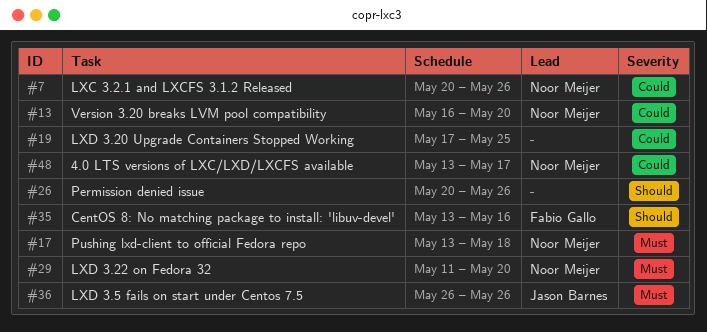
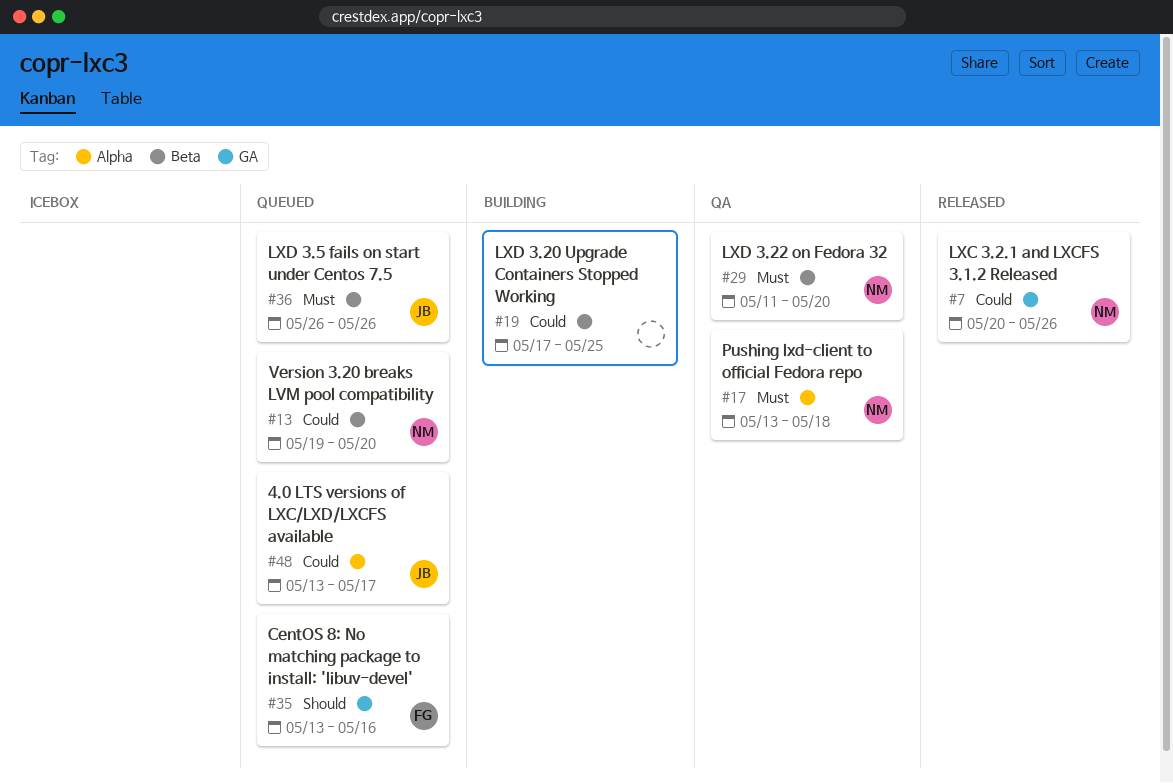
#13, start: May 16 -> May 19
#26: present -> none
#48, owner: Noor Meijer -> Jason Barnes

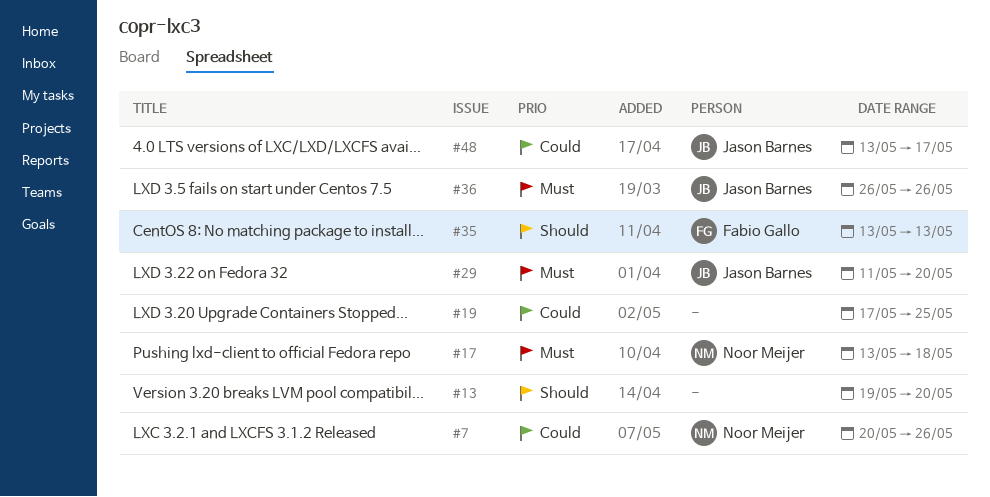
#13, owner: Noor Meijer -> none
#13, priority: Could -> Should
#29, owner: Noor Meijer -> Jason Barnes
#35, due: May 16 -> May 13

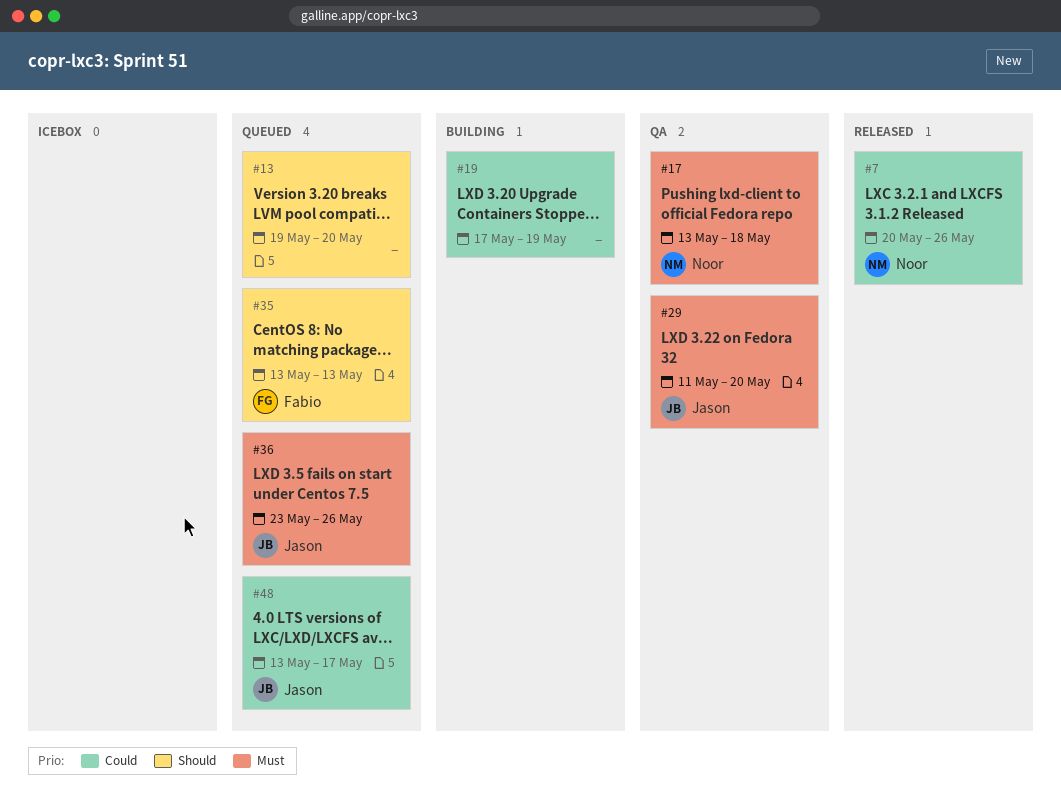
#19, due: May 25 -> May 19
#36, start: May 26 -> May 23

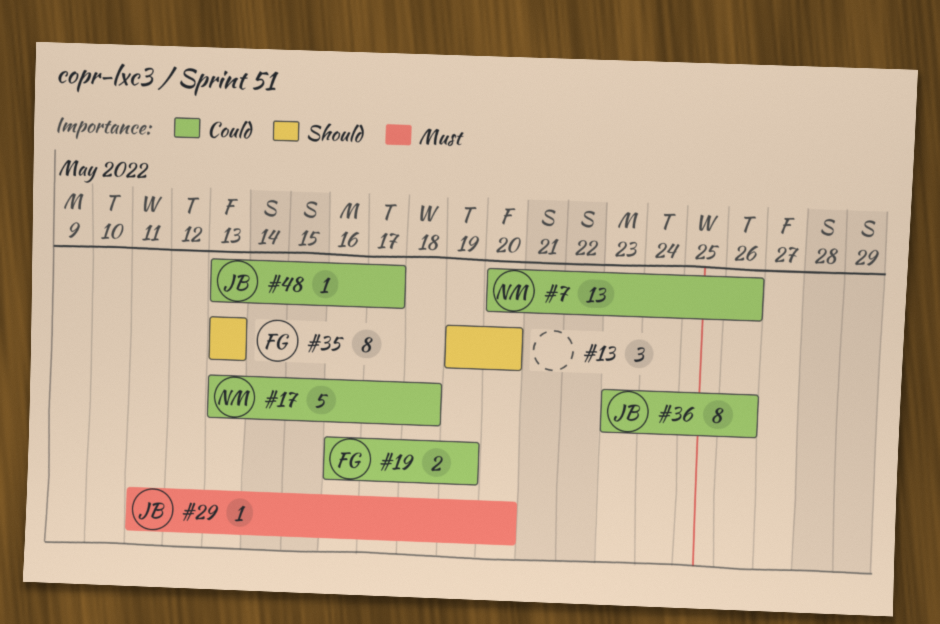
#17, priority: Must -> Could
#19, owner: none -> Fabio
#19, start: May 17 -> May 16
#36, priority: Must -> Could

